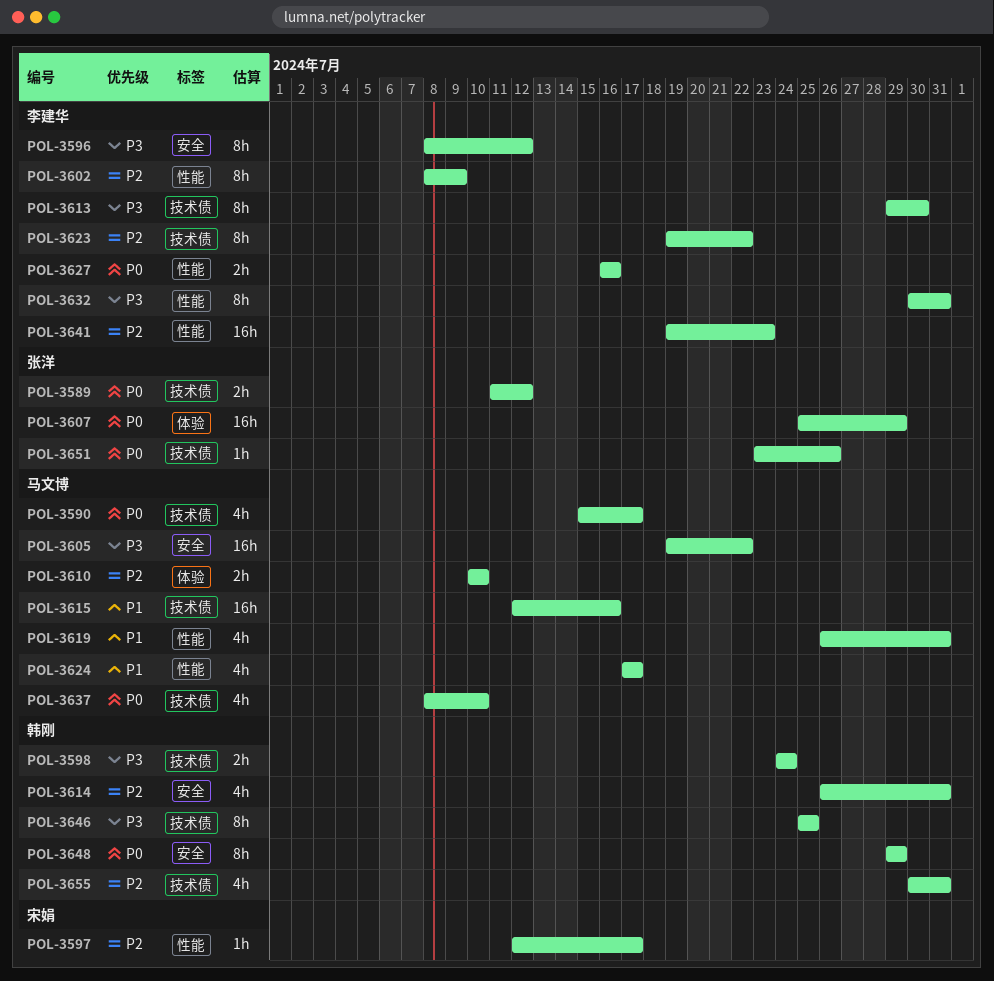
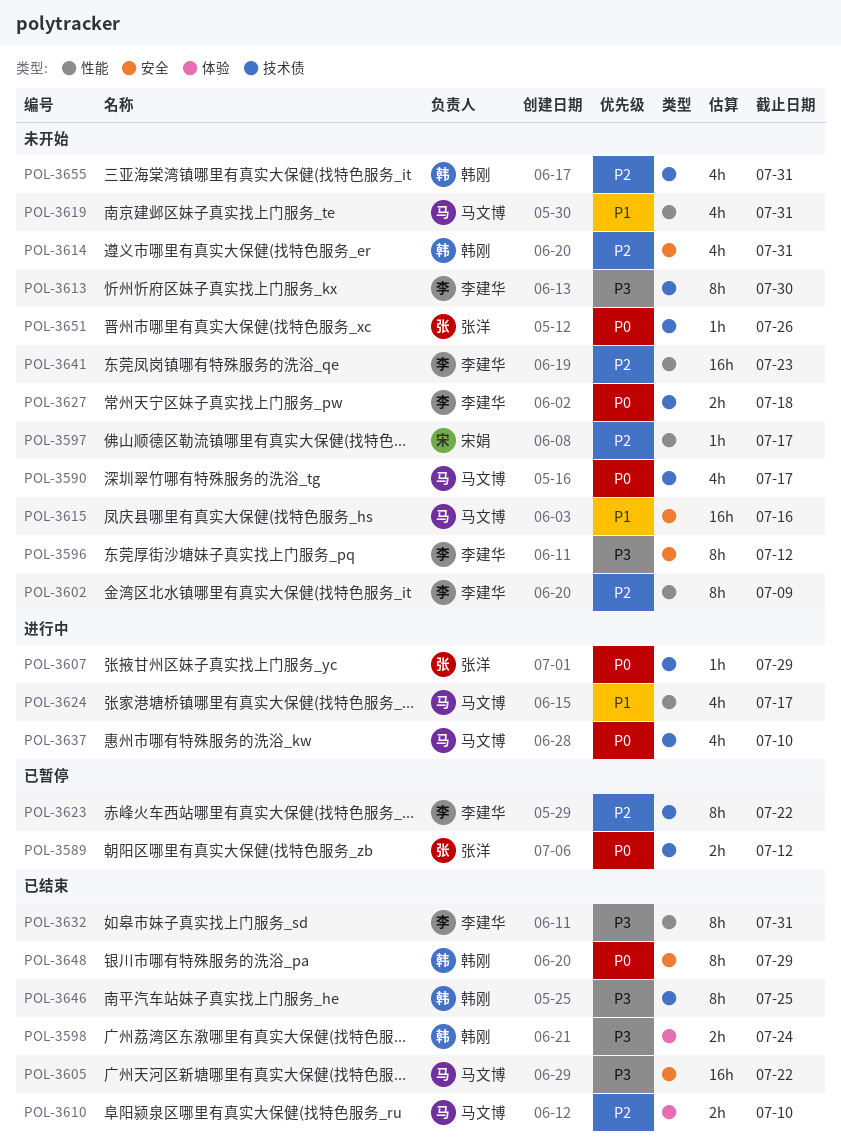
POL-3598, label: 技术债 -> 体验
POL-3607, label: 体验 -> 技术债
POL-3607, estimate: 16h -> 1h
POL-3615, label: 技术债 -> 安全
POL-3627, label: 性能 -> 技术债
POL-3627, due: Jul 16 -> Jul 18

